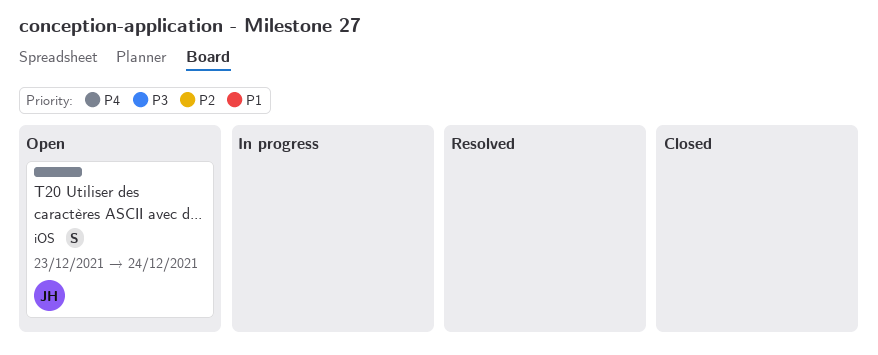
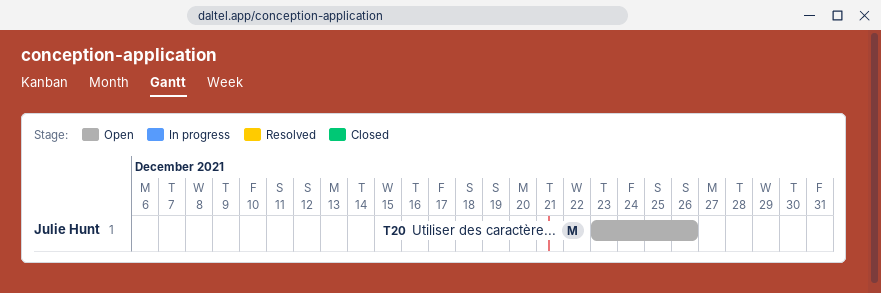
T20, estimate: S -> M
T20, due: Dec 24 -> Dec 26

